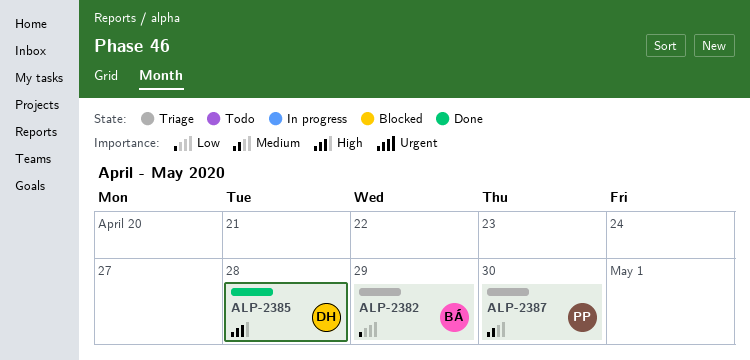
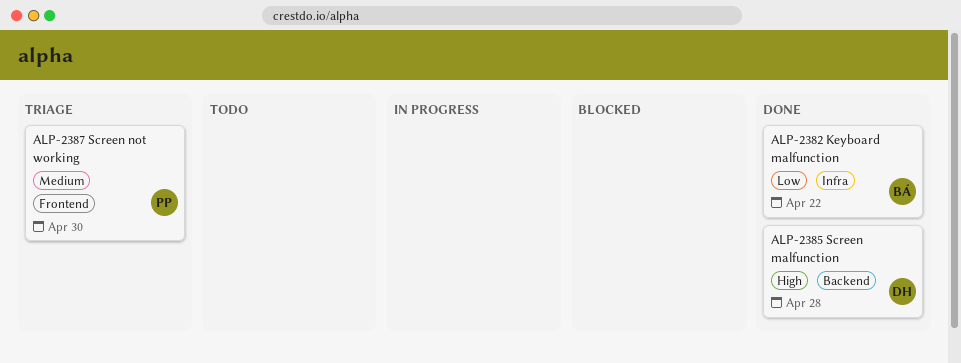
ALP-2382, status: Triage -> Done
ALP-2382, due: Apr 29 -> Apr 22

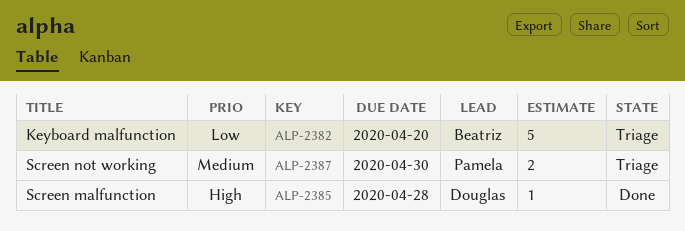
ALP-2382, status: Done -> Triage
ALP-2382, due: Apr 22 -> Apr 20

